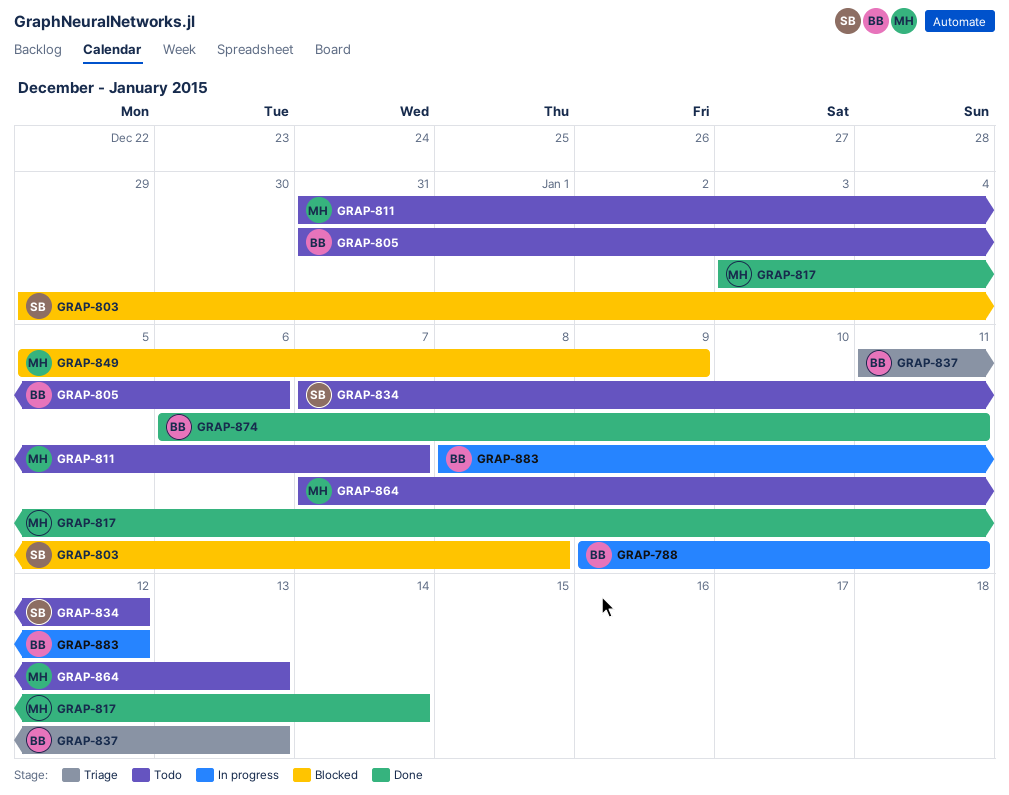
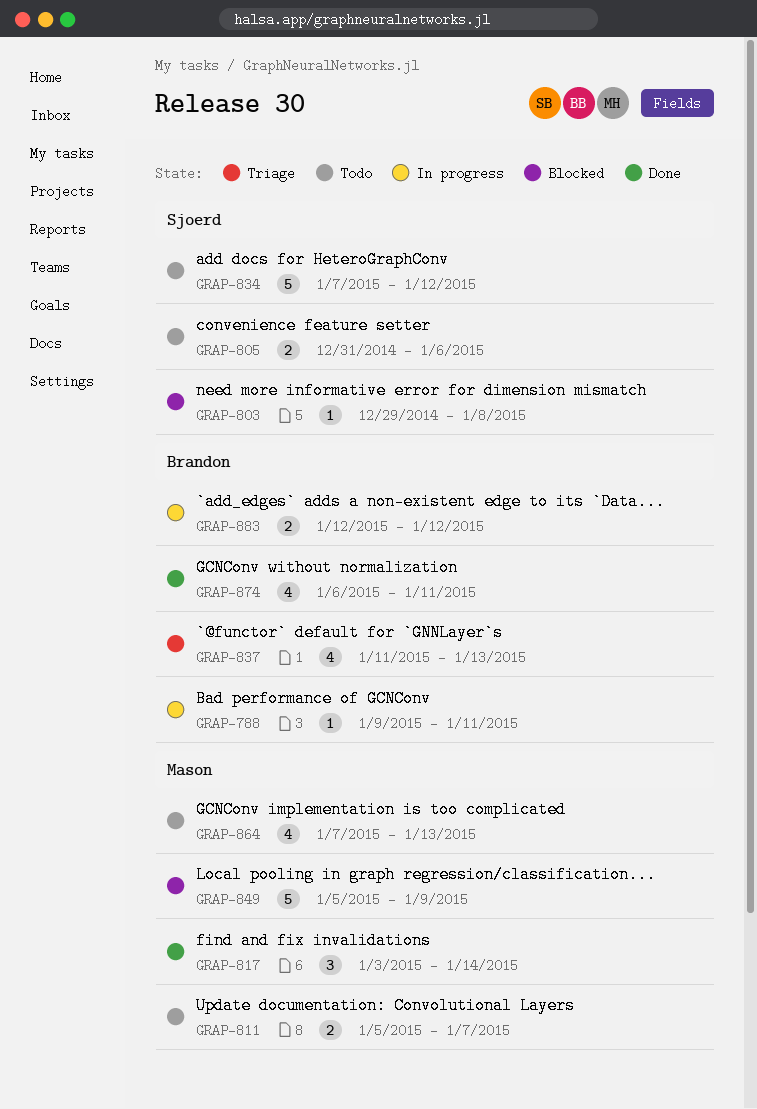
GRAP-805, owner: Brandon -> Sjoerd
GRAP-811, start: Dec 31 -> Jan 5
GRAP-883, start: Jan 8 -> Jan 12

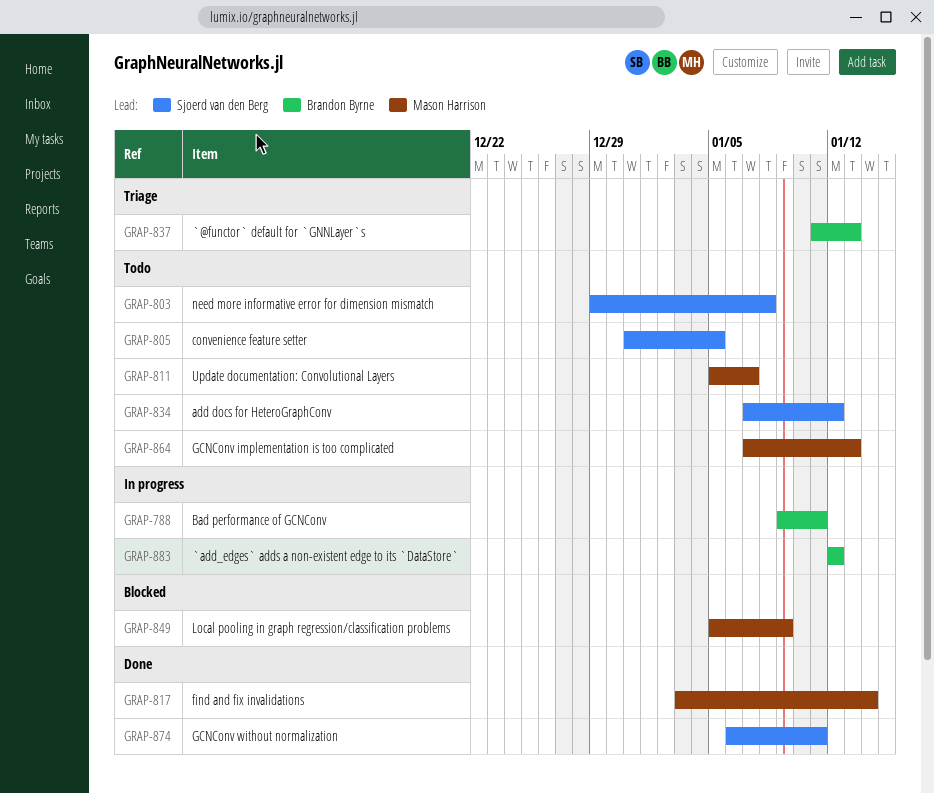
GRAP-803, status: Blocked -> Todo
GRAP-805, due: Jan 6 -> Jan 5
GRAP-874, owner: Brandon Byrne -> Sjoerd van den Berg

